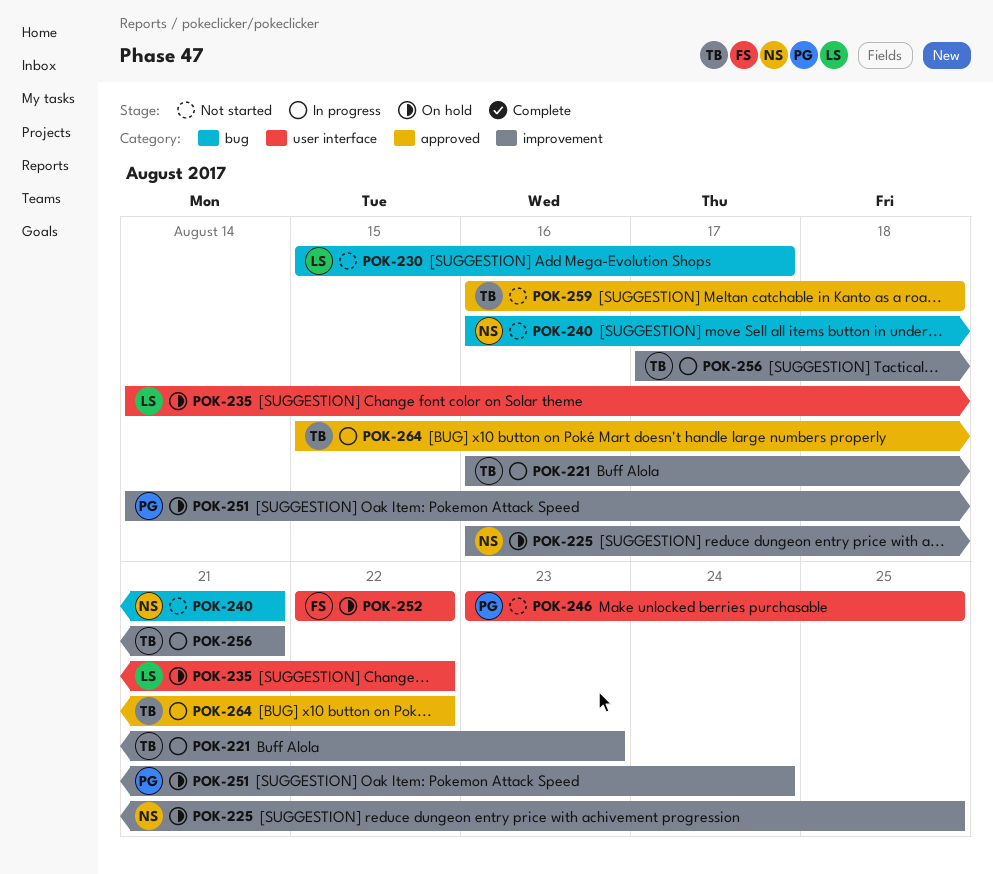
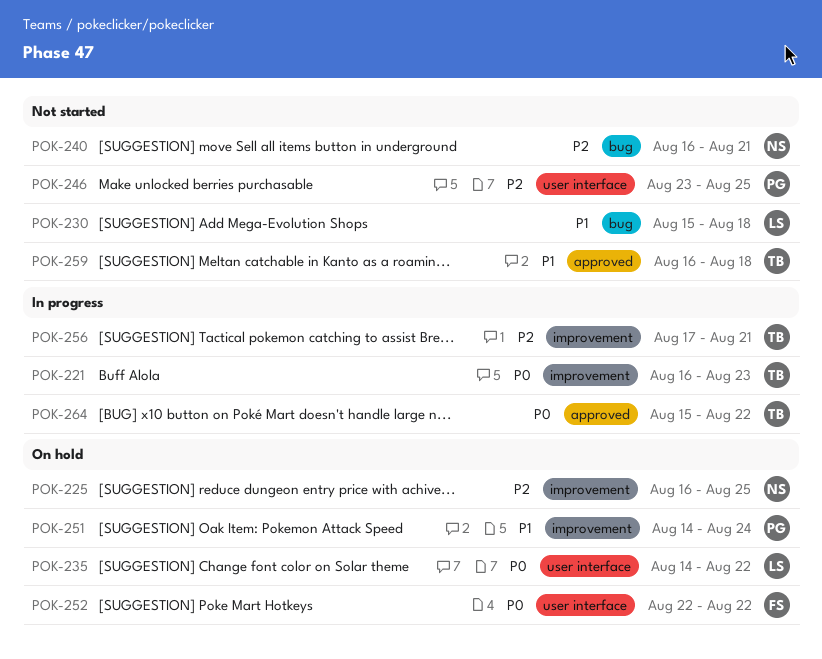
POK-230, due: Aug 17 -> Aug 18

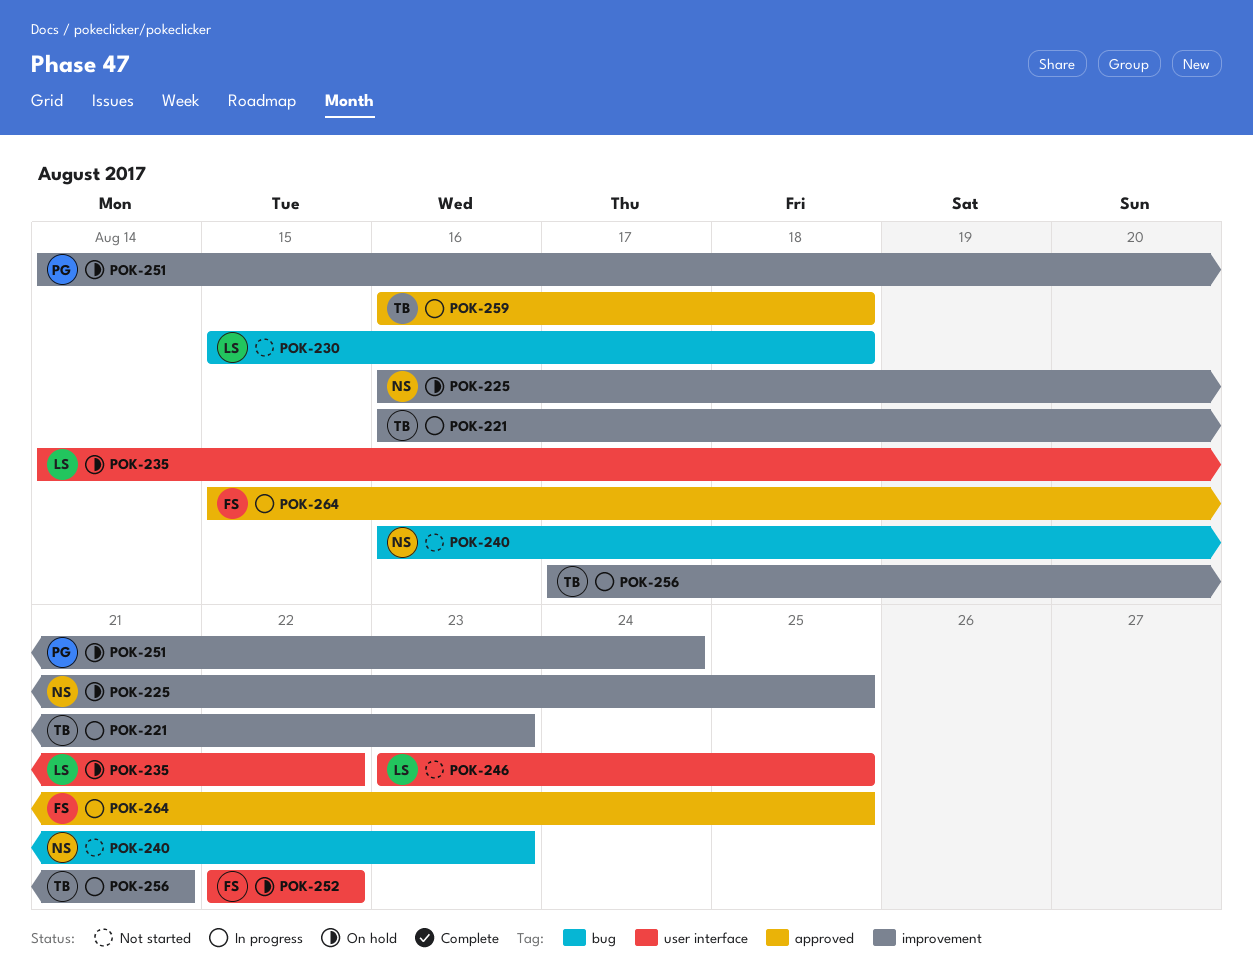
POK-240, due: Aug 21 -> Aug 23
POK-246, owner: PG -> LS
POK-259, status: Not started -> In progress
POK-264, owner: TB -> FS
POK-264, due: Aug 22 -> Aug 25

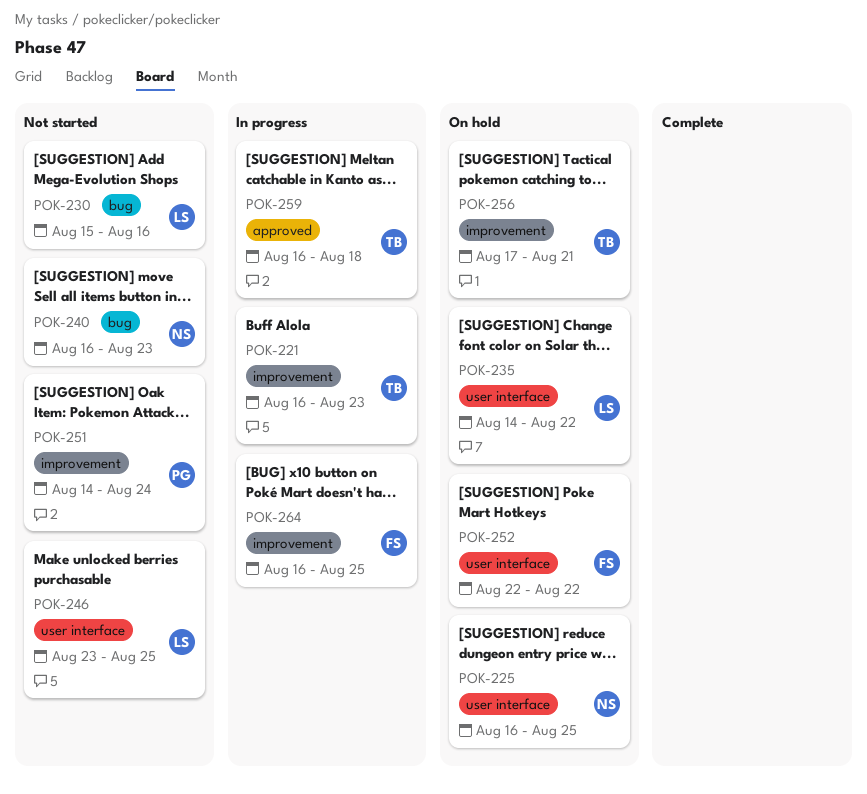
POK-225, label: improvement -> user interface
POK-230, due: Aug 18 -> Aug 16
POK-251, status: On hold -> Not started
POK-256, status: In progress -> On hold
POK-264, label: approved -> improvement
POK-264, start: Aug 15 -> Aug 16

